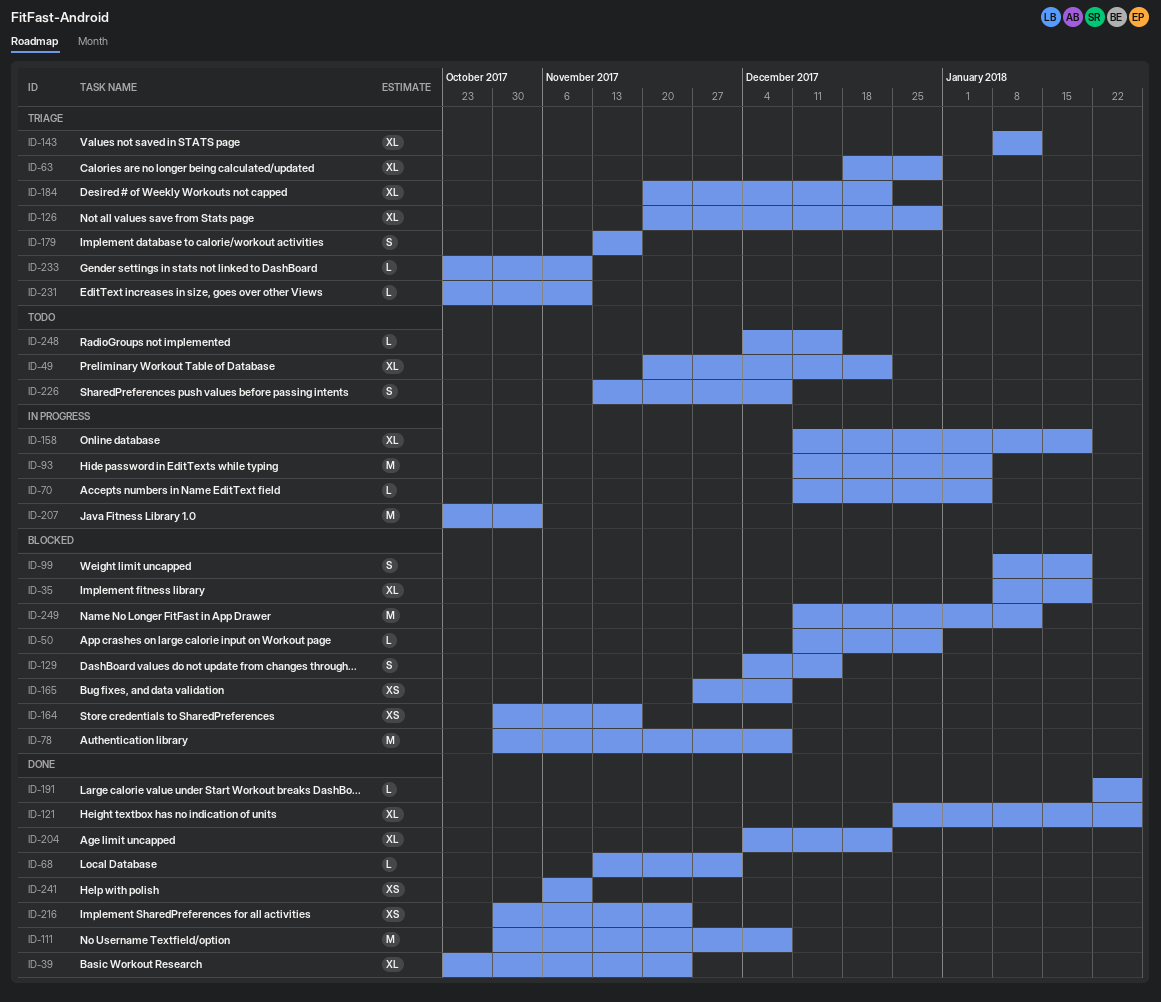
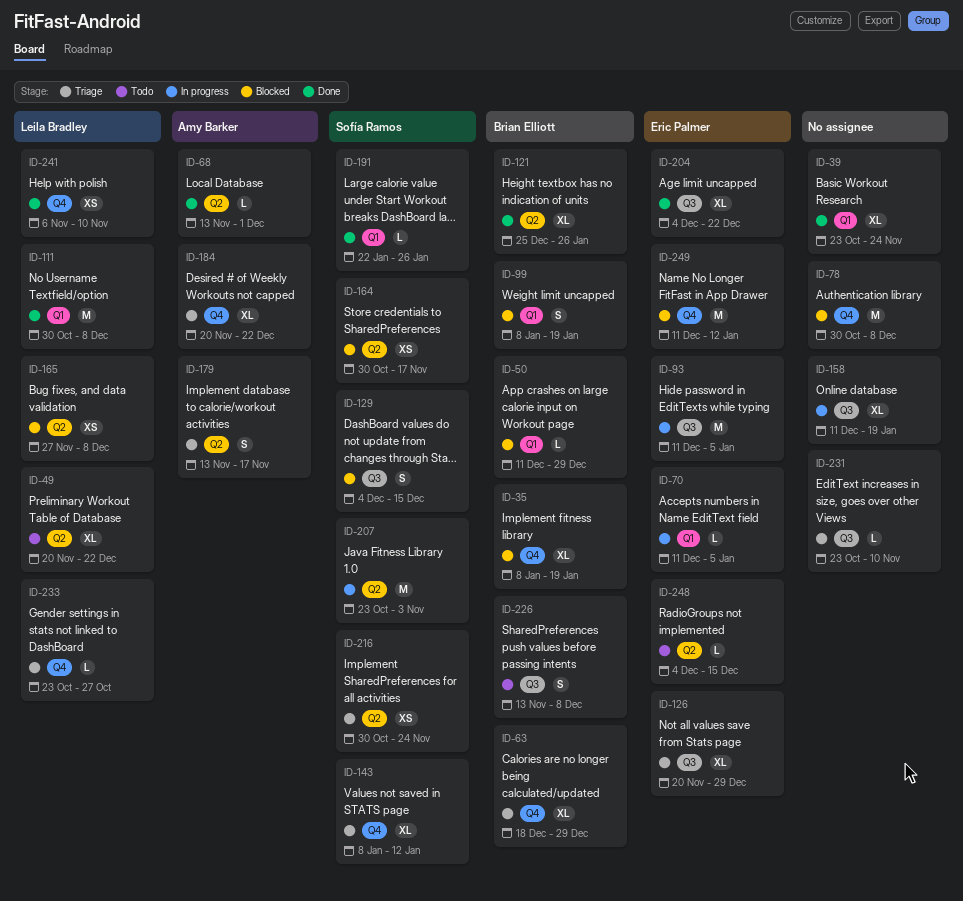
ID-216, status: Done -> Triage
ID-233, due: Nov 10 -> Oct 27

